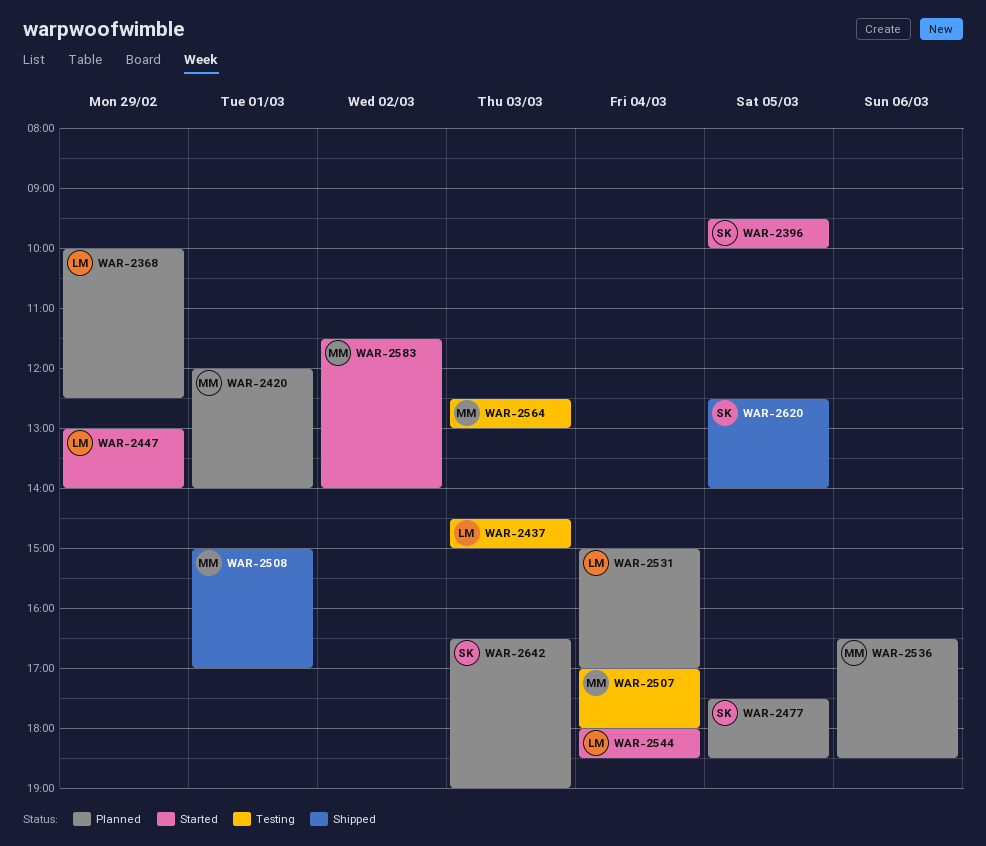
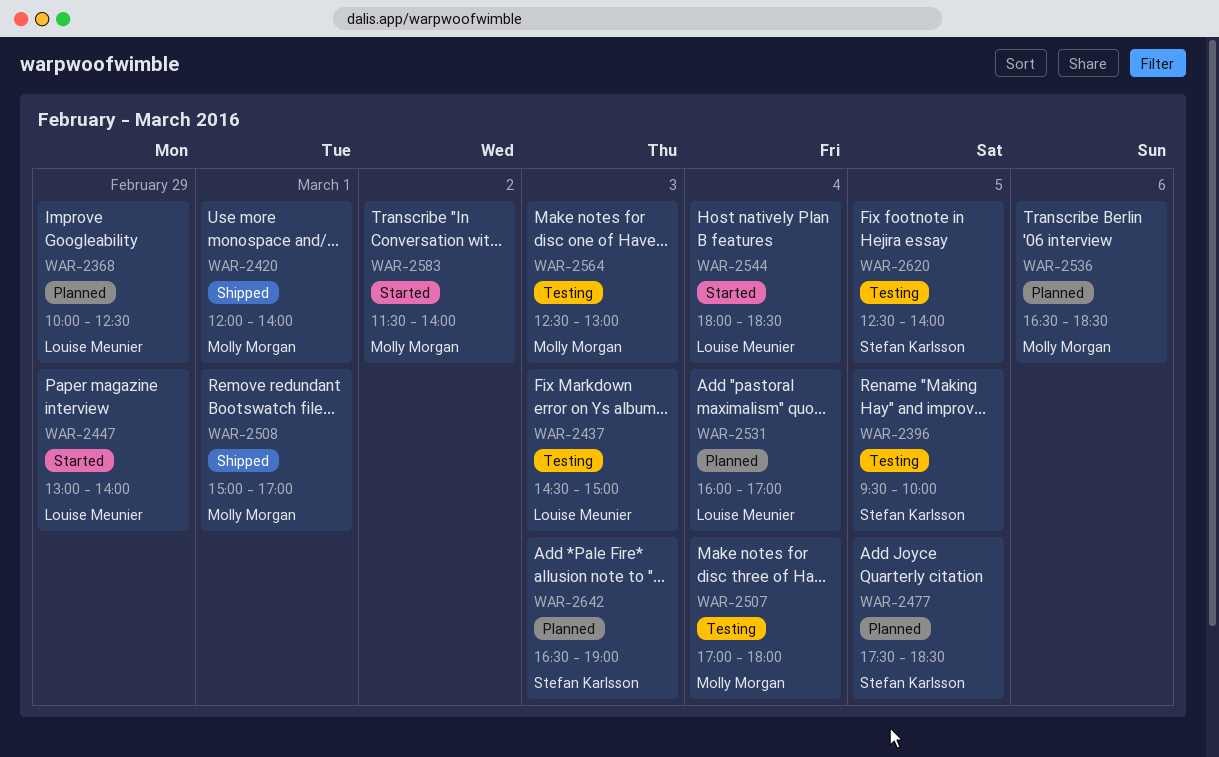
WAR-2396, status: Started -> Testing
WAR-2420, status: Planned -> Shipped
WAR-2531, begins: 15:00 -> 16:00
WAR-2620, status: Shipped -> Testing

